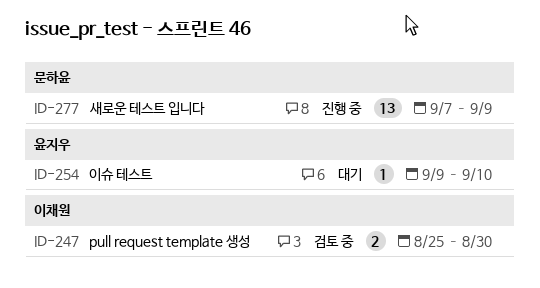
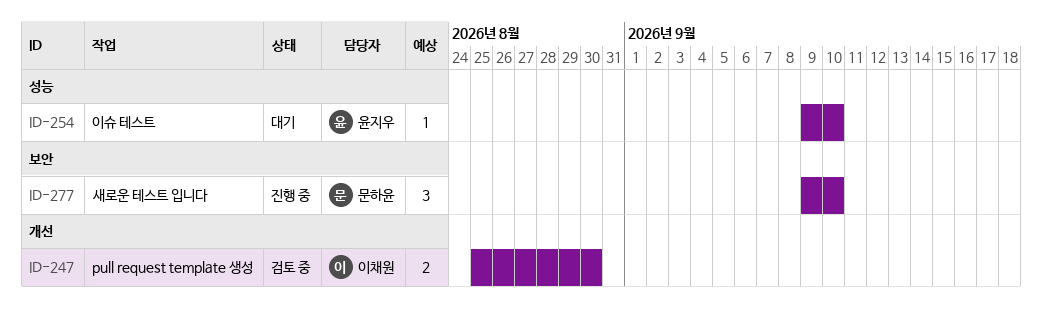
ID-277, estimate: 13 -> 3
ID-277, start: Sep 7 -> Sep 9
ID-277, due: Sep 9 -> Sep 10

